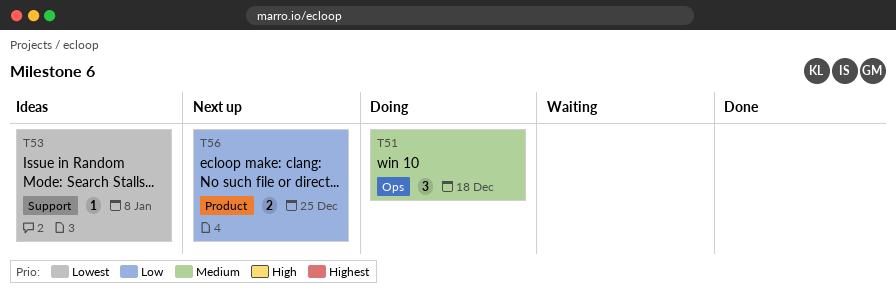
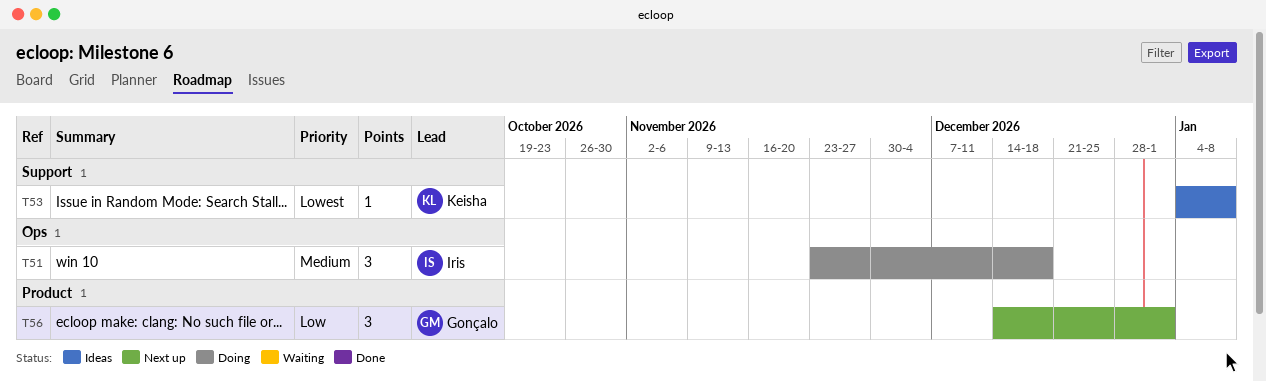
T56, estimate: 2 -> 3
T56, due: Dec 25 -> Jan 1

